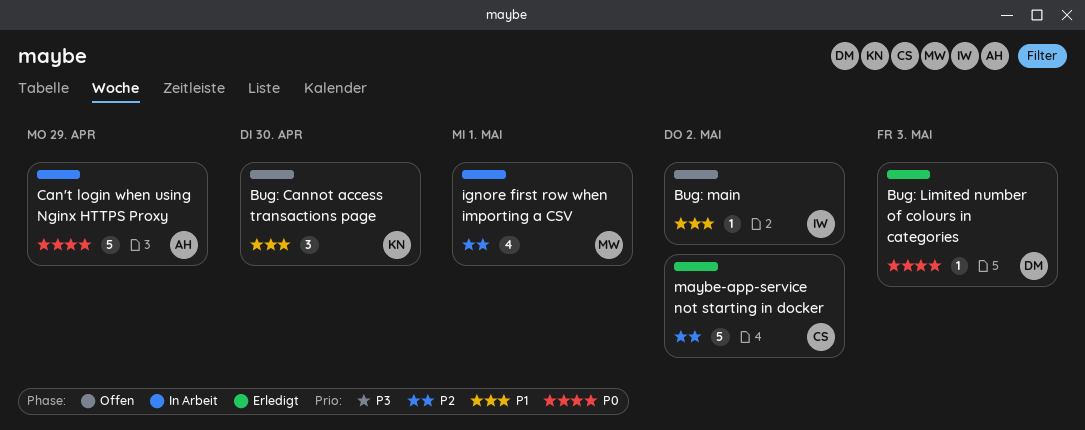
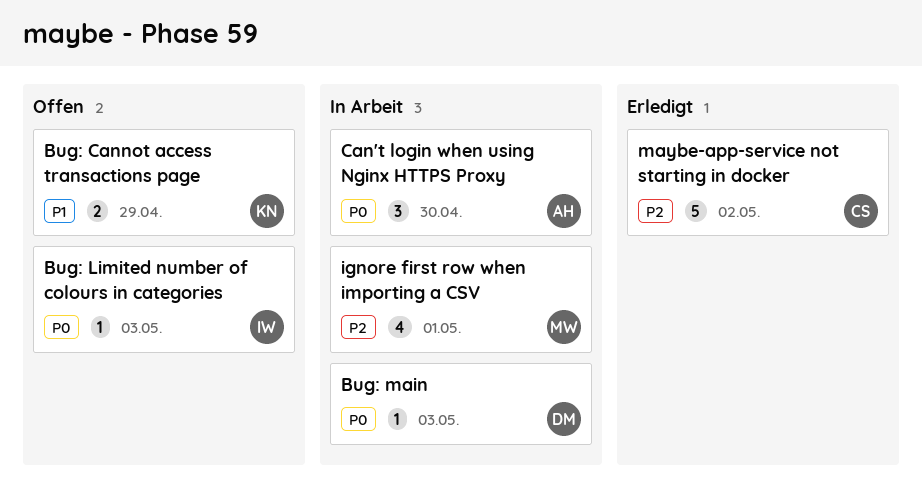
Bug: Cannot access transactions page, estimate: 3 -> 2
Bug: Cannot access transactions page, due: Apr 30 -> Apr 29
Bug: Limited number of colours in categories, status: Erledigt -> Offen
Bug: Limited number of colours in categories, owner: DM -> IW
Bug: main, status: Offen -> In Arbeit
Bug: main, owner: IW -> DM
Bug: main, priority: P1 -> P0
Bug: main, due: May 2 -> May 3
Can't login when using Nginx HTTPS Proxy, estimate: 5 -> 3
Can't login when using Nginx HTTPS Proxy, due: Apr 29 -> Apr 30

